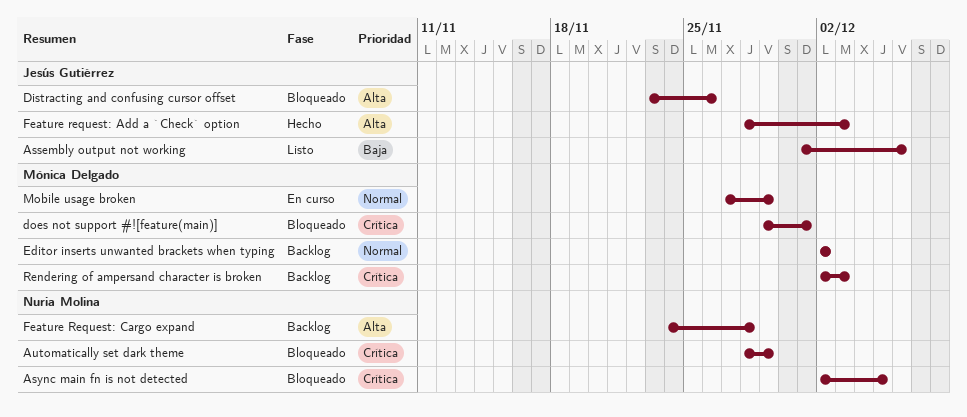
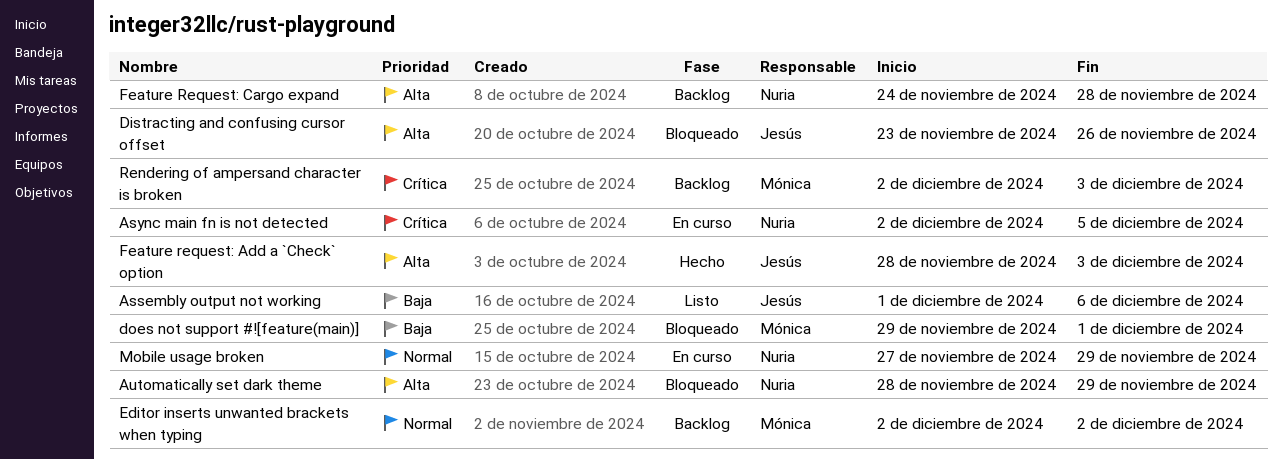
Async main fn is not detected, status: Bloqueado -> En curso
Automatically set dark theme, priority: Crítica -> Alta
does not support #![feature(main)], priority: Crítica -> Baja
Mobile usage broken, owner: Mónica Delgado -> Nuria Molina

